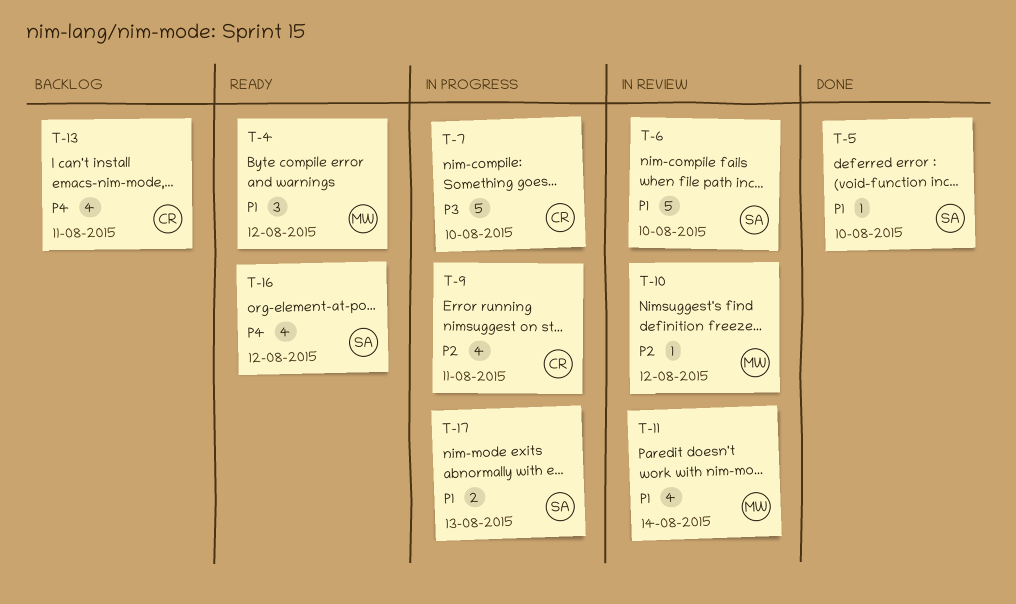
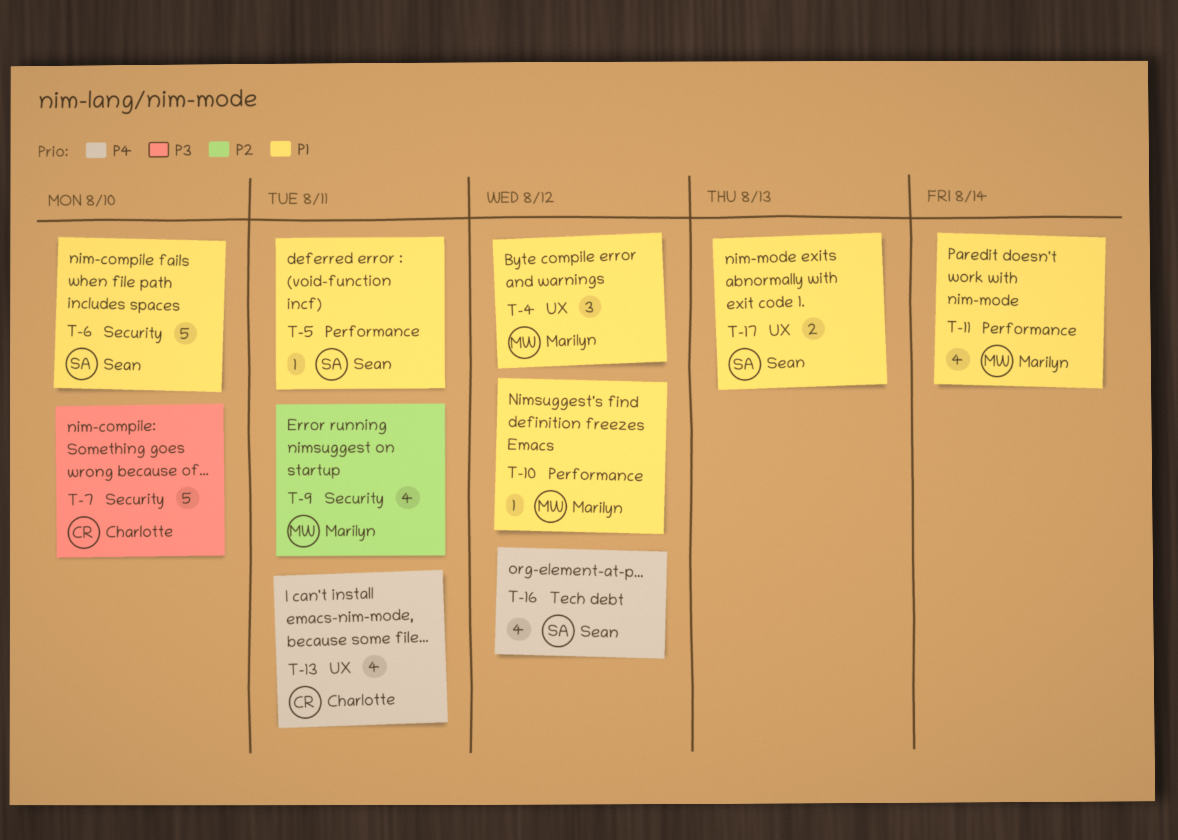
T-5, due: Aug 10 -> Aug 11
T-9, owner: Charlotte -> Marilyn
T-10, priority: P2 -> P1

